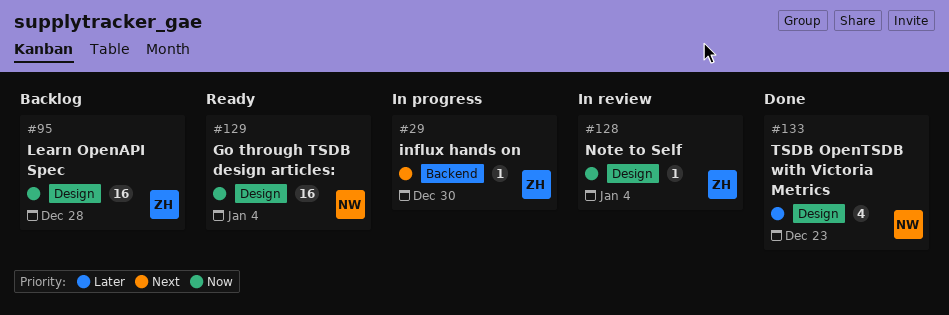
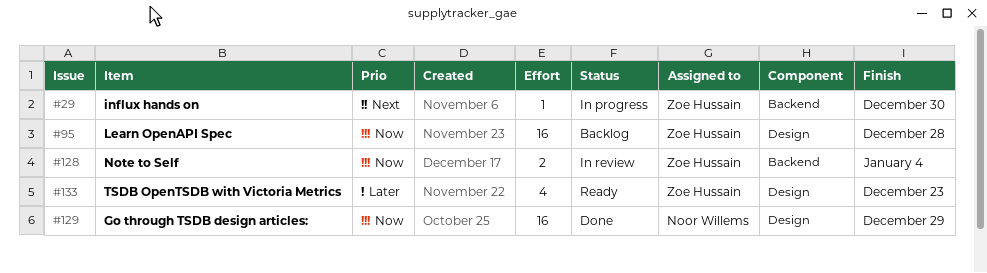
#128, label: Design -> Backend
#128, estimate: 1 -> 2
#129, status: Ready -> Done
#129, due: Jan 4 -> Dec 29
#133, status: Done -> Ready
#133, owner: Noor Willems -> Zoe Hussain

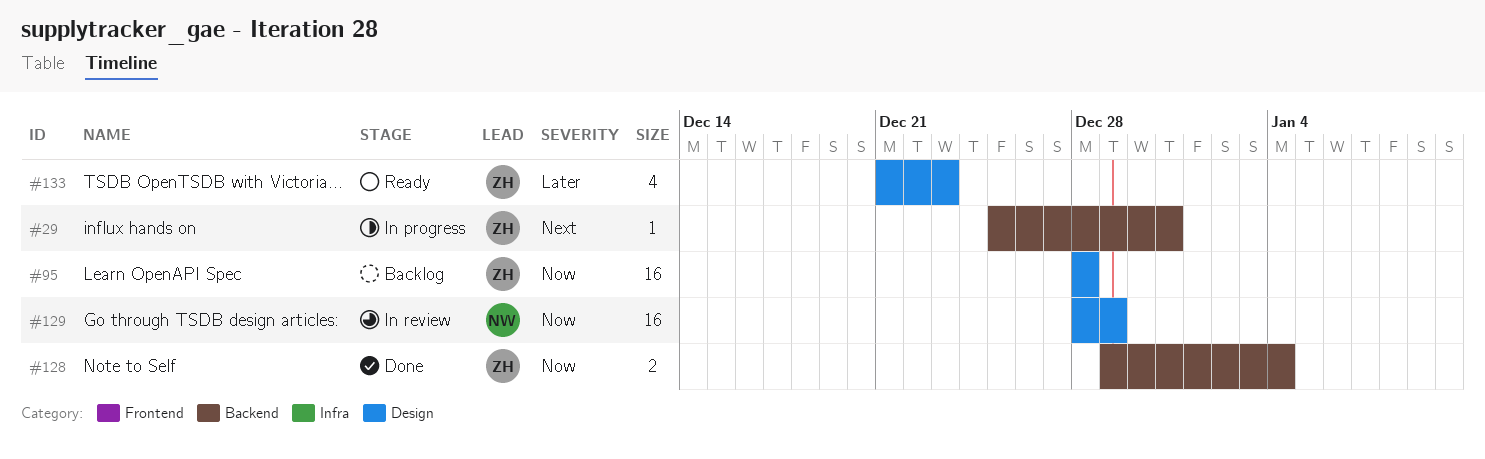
#29, due: Dec 30 -> Dec 31
#128, status: In review -> Done
#129, status: Done -> In review

